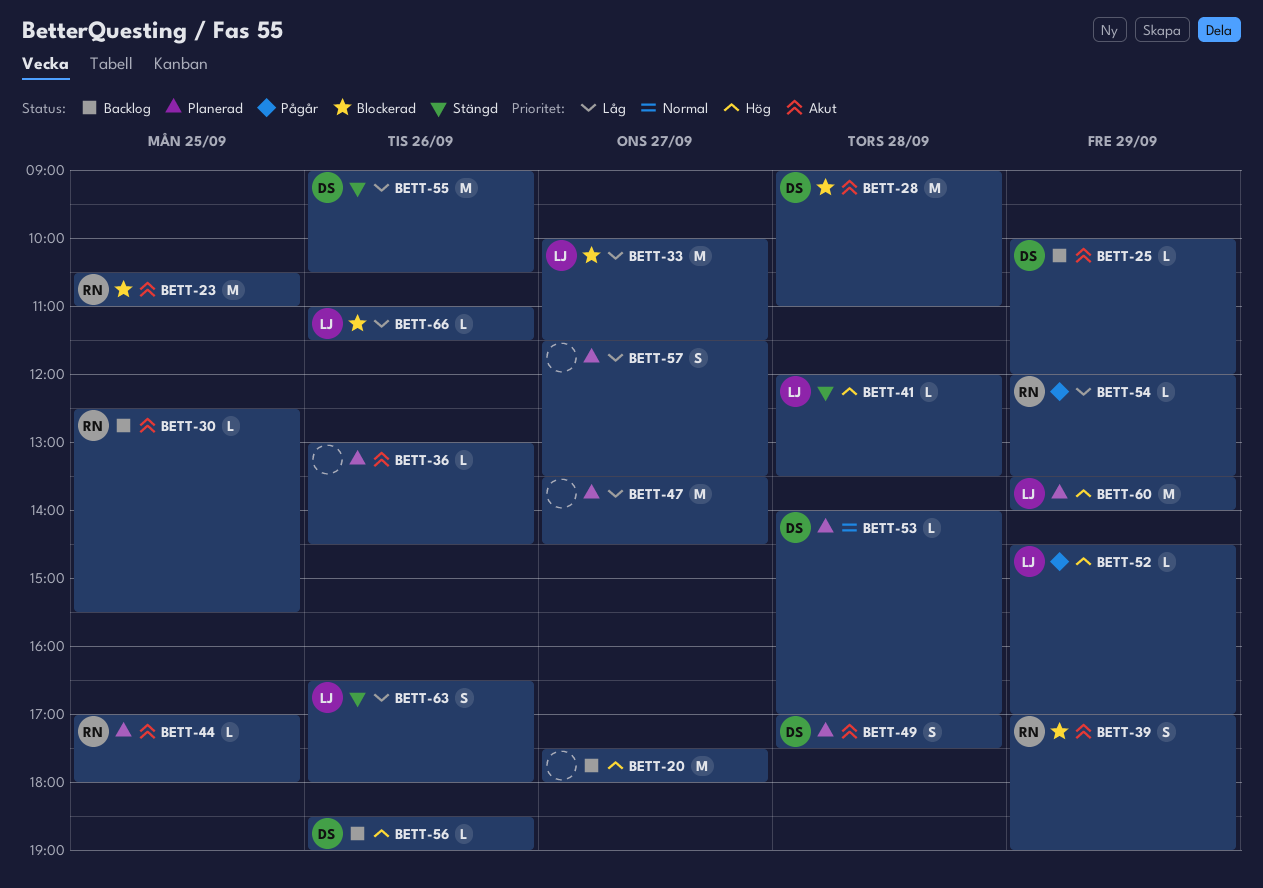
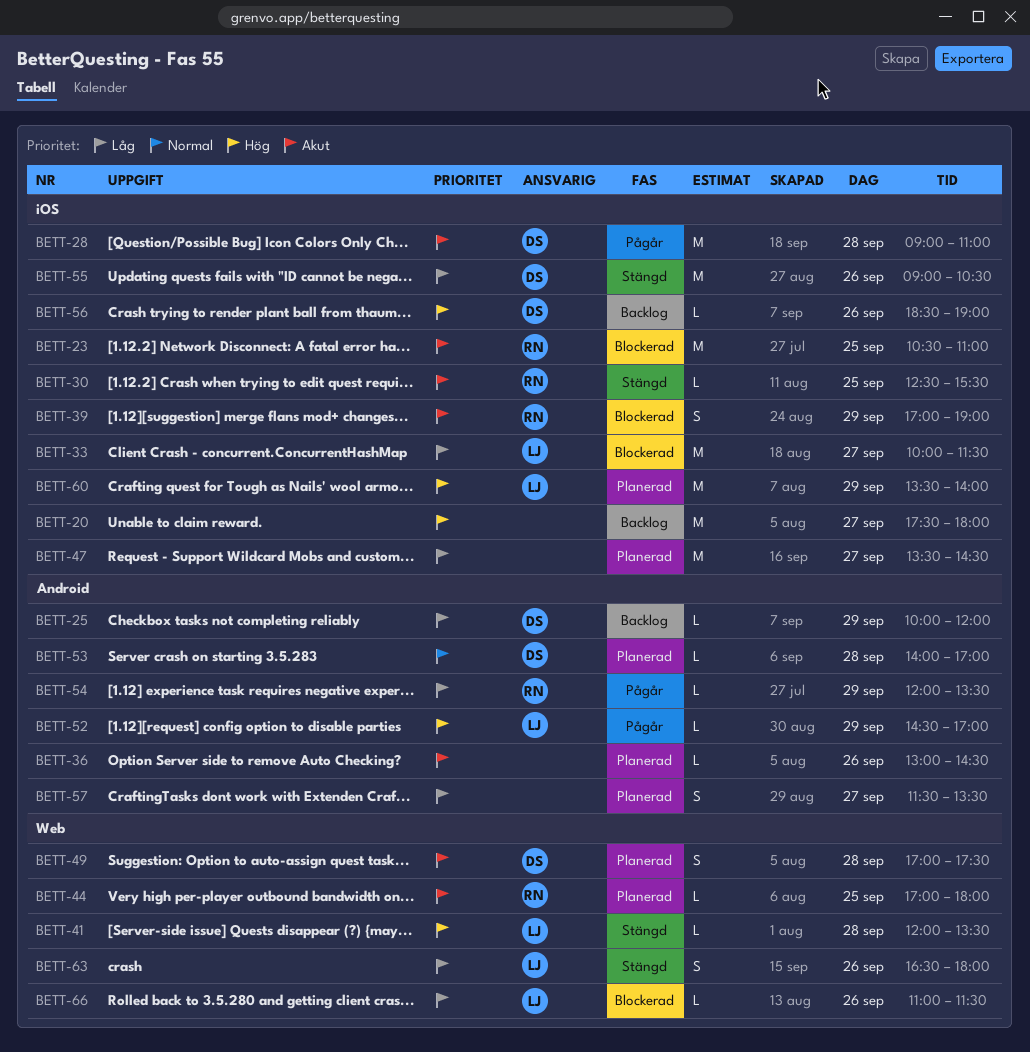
BETT-25, priority: Akut -> Låg
BETT-28, status: Blockerad -> Pågår
BETT-30, status: Backlog -> Stängd

